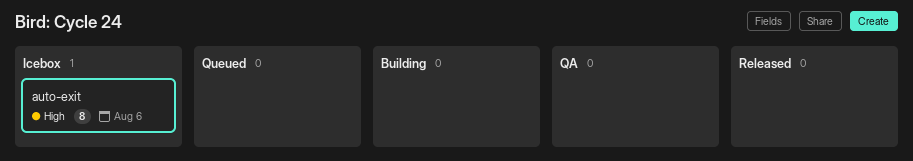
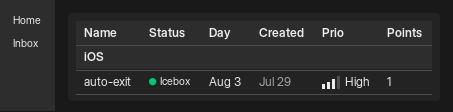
auto-exit, estimate: 8 -> 1
auto-exit, day: Aug 6 -> Aug 3

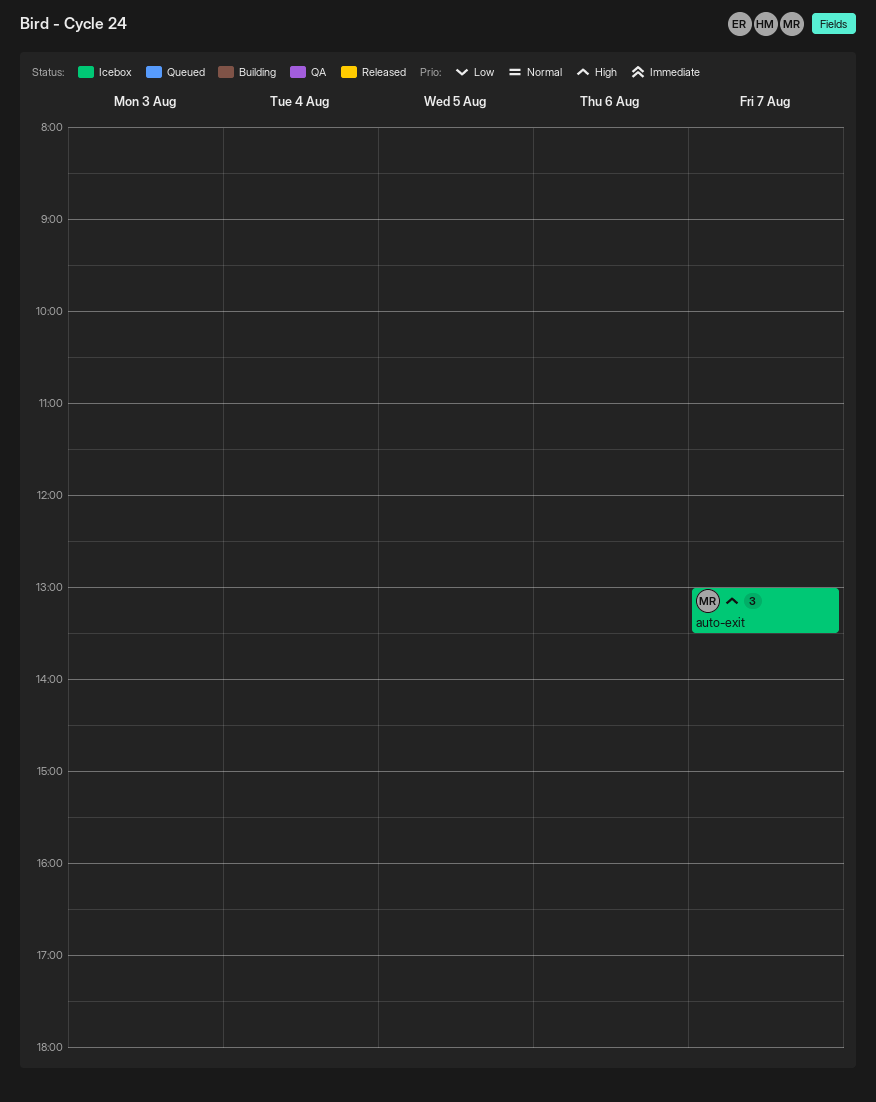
auto-exit, estimate: 1 -> 3
auto-exit, day: Aug 3 -> Aug 7

